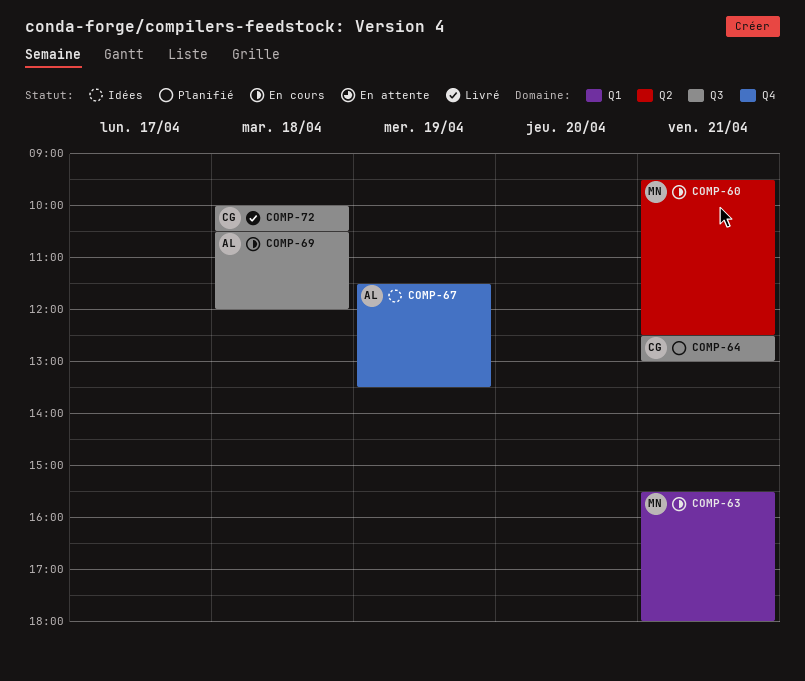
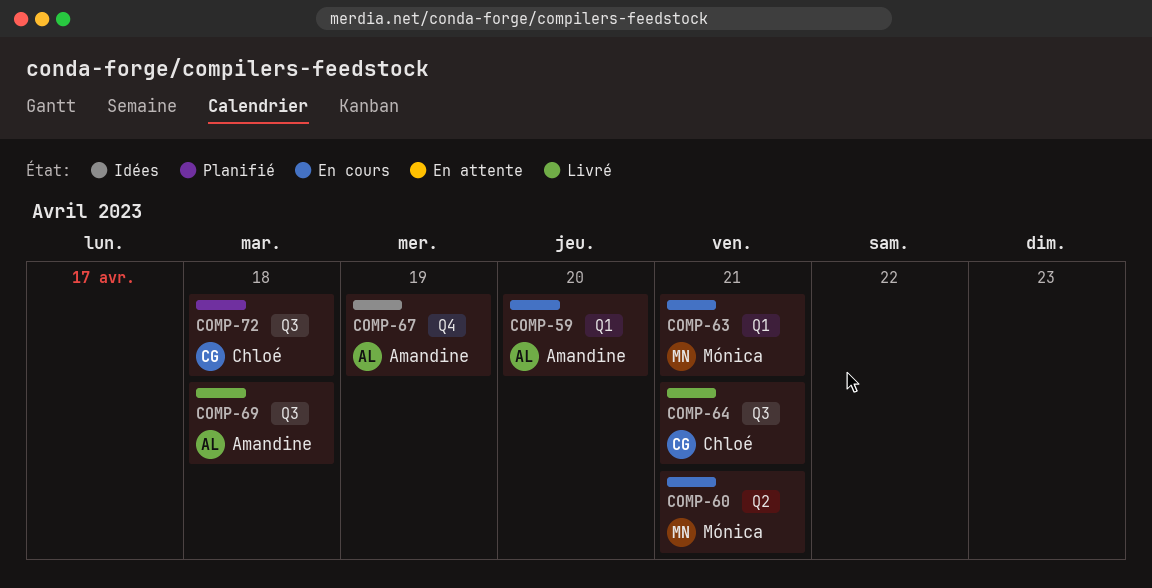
COMP-59: none -> present
COMP-64, status: Planifié -> Livré
COMP-69, status: En cours -> Livré
COMP-72, status: Livré -> Planifié

